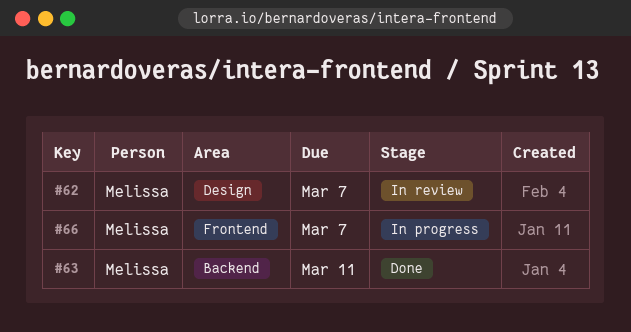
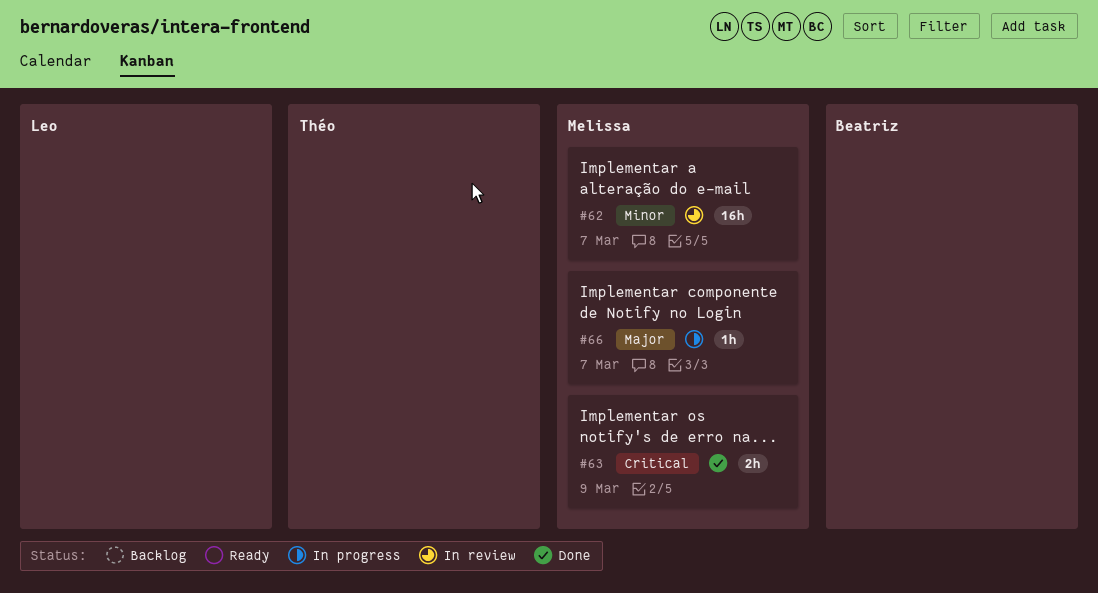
#63, due: Mar 11 -> Mar 9

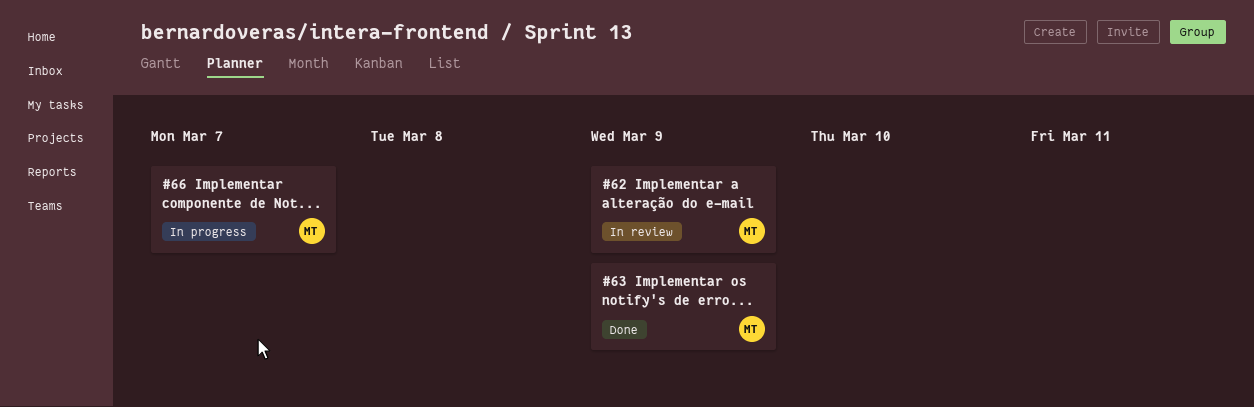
#62, due: Mar 7 -> Mar 9

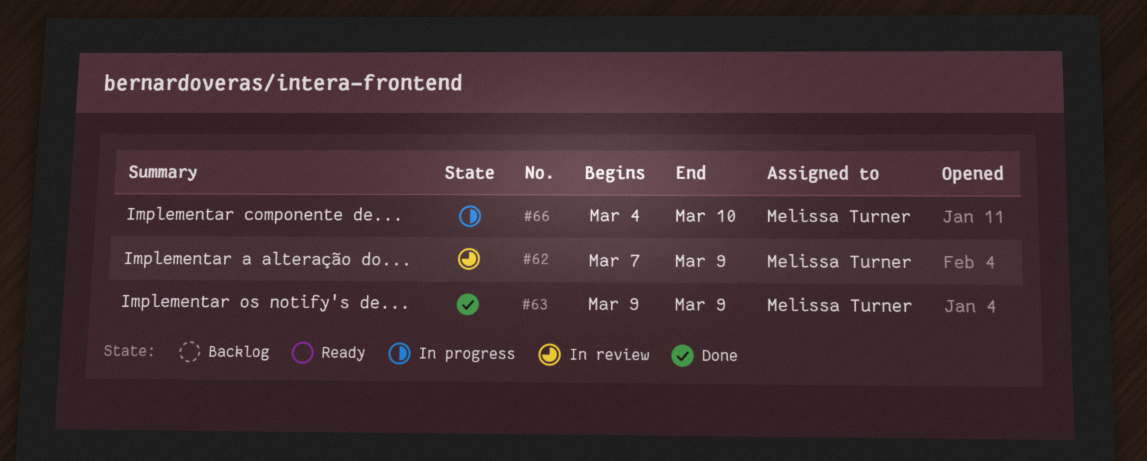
#66, due: Mar 7 -> Mar 10

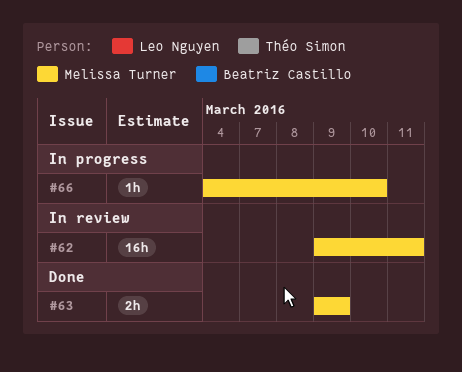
#62, start: Mar 7 -> Mar 9
#62, due: Mar 9 -> Mar 11

